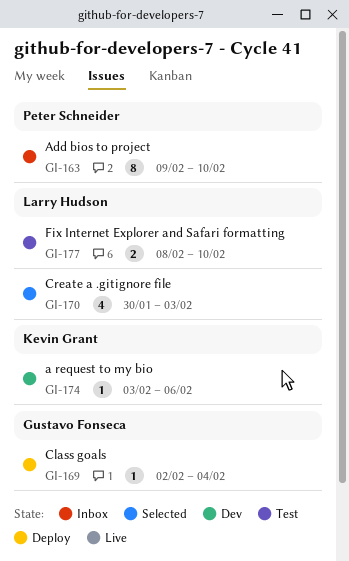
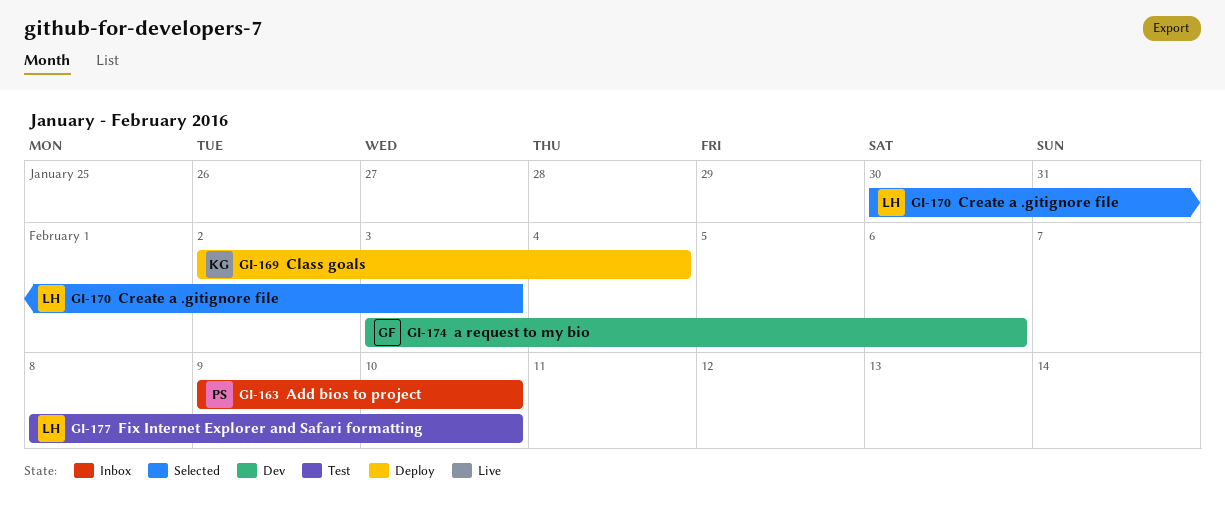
GI-169, owner: Gustavo Fonseca -> Kevin Grant
GI-174, owner: Kevin Grant -> Gustavo Fonseca

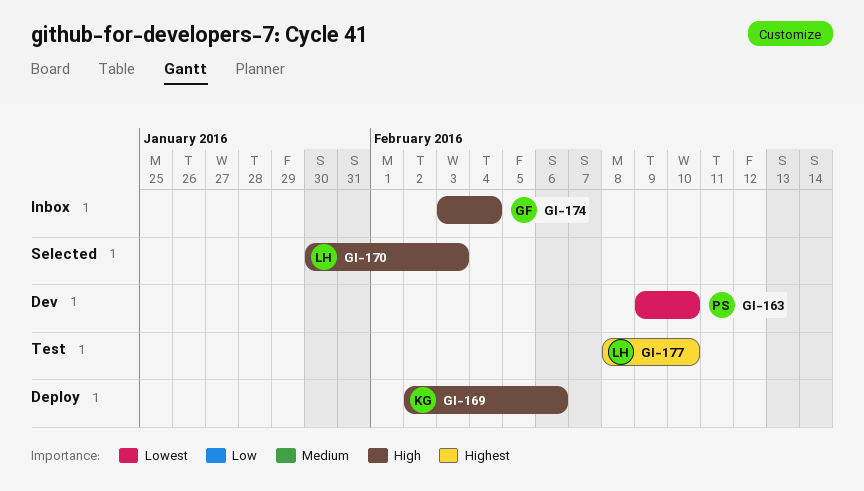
GI-163, status: Inbox -> Dev
GI-169, due: Feb 4 -> Feb 6
GI-174, status: Dev -> Inbox
GI-174, due: Feb 6 -> Feb 4

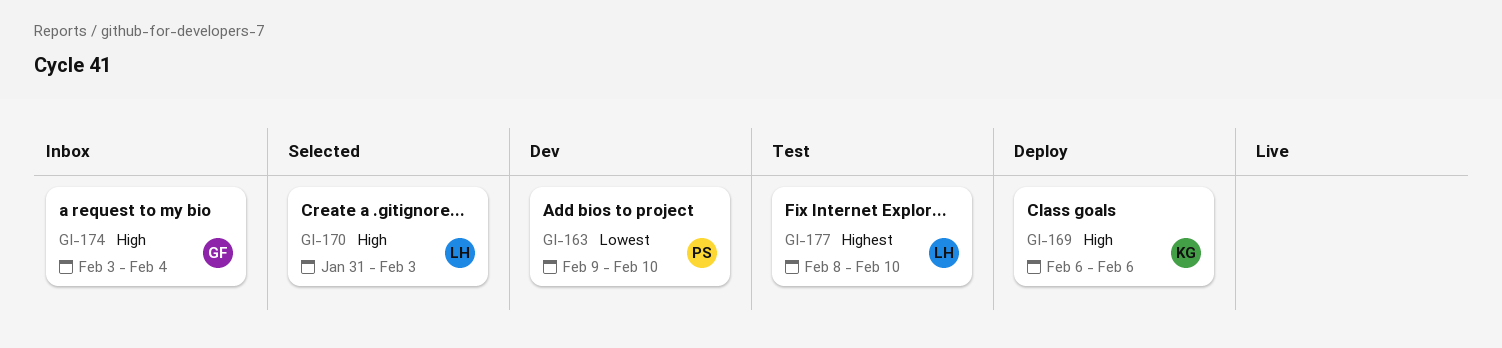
GI-169, start: Feb 2 -> Feb 6
GI-170, start: Jan 30 -> Jan 31

